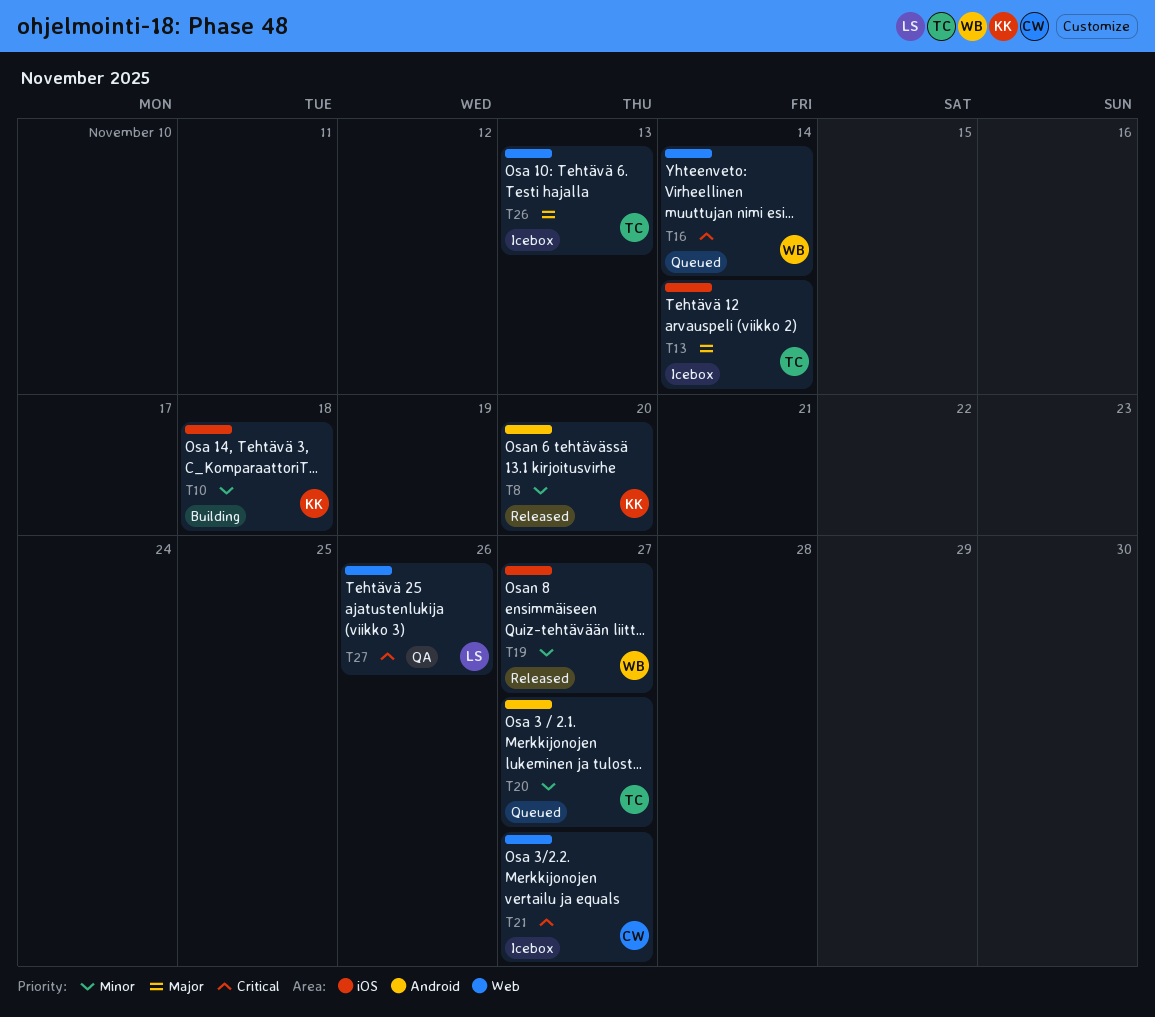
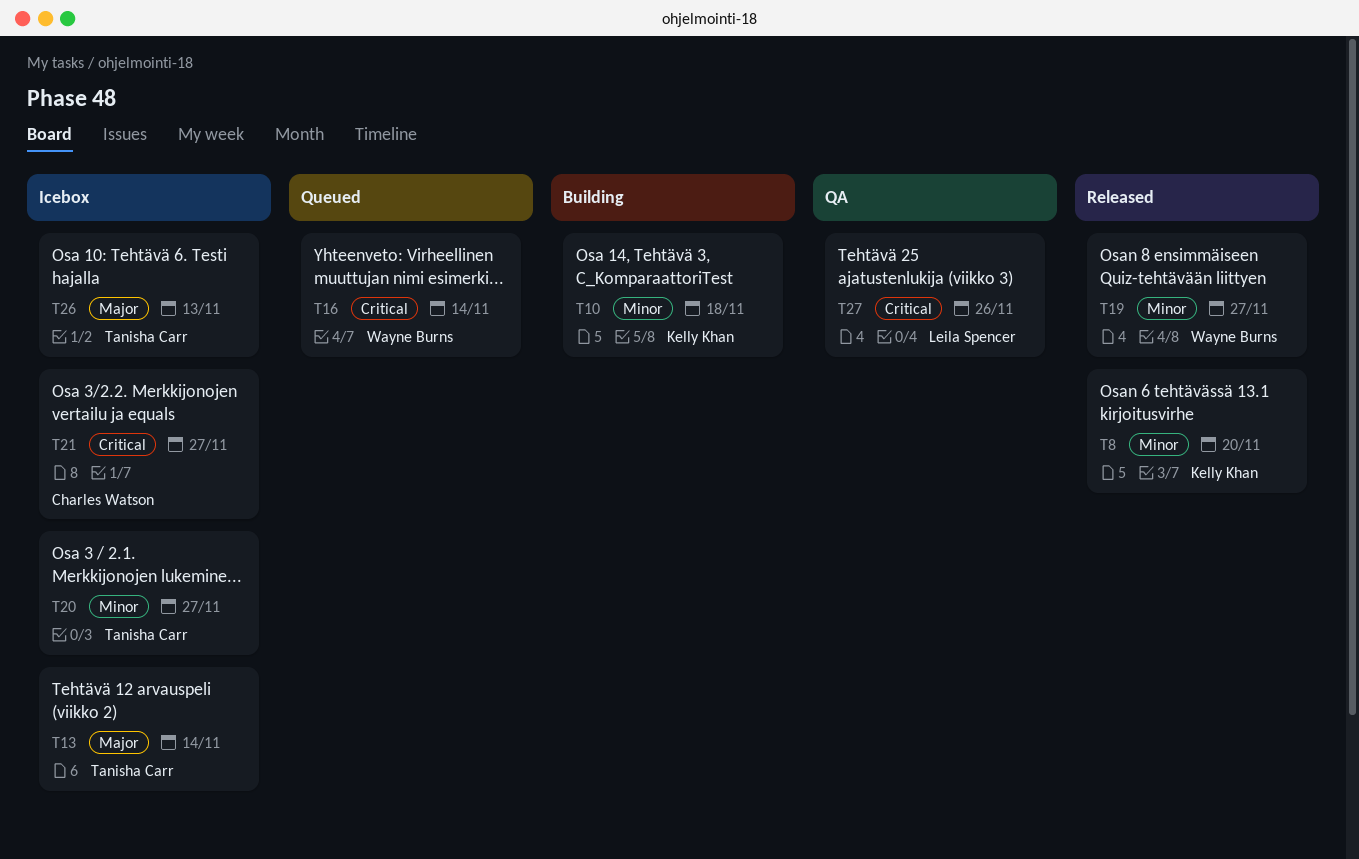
T20, status: Queued -> Icebox

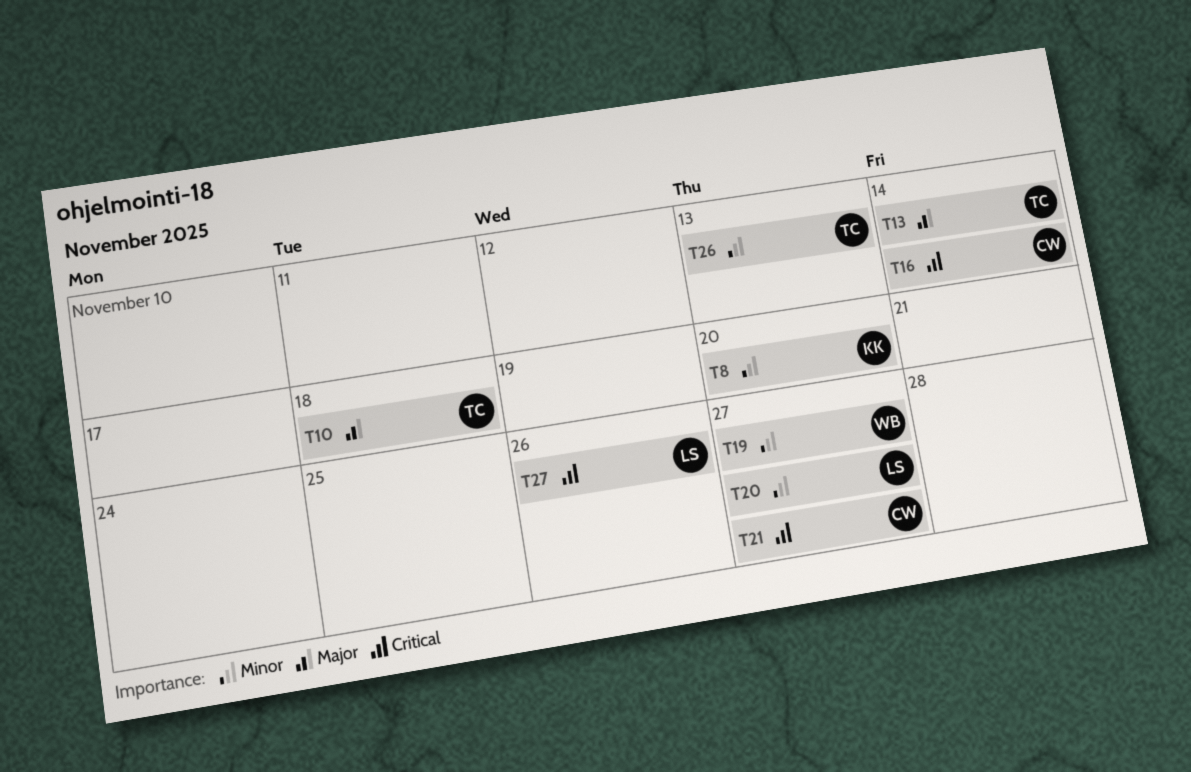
T10, owner: Kelly Khan -> Tanisha Carr
T10, priority: Minor -> Major
T16, owner: Wayne Burns -> Charles Watson
T20, owner: Tanisha Carr -> Leila Spencer
T26, priority: Major -> Minor

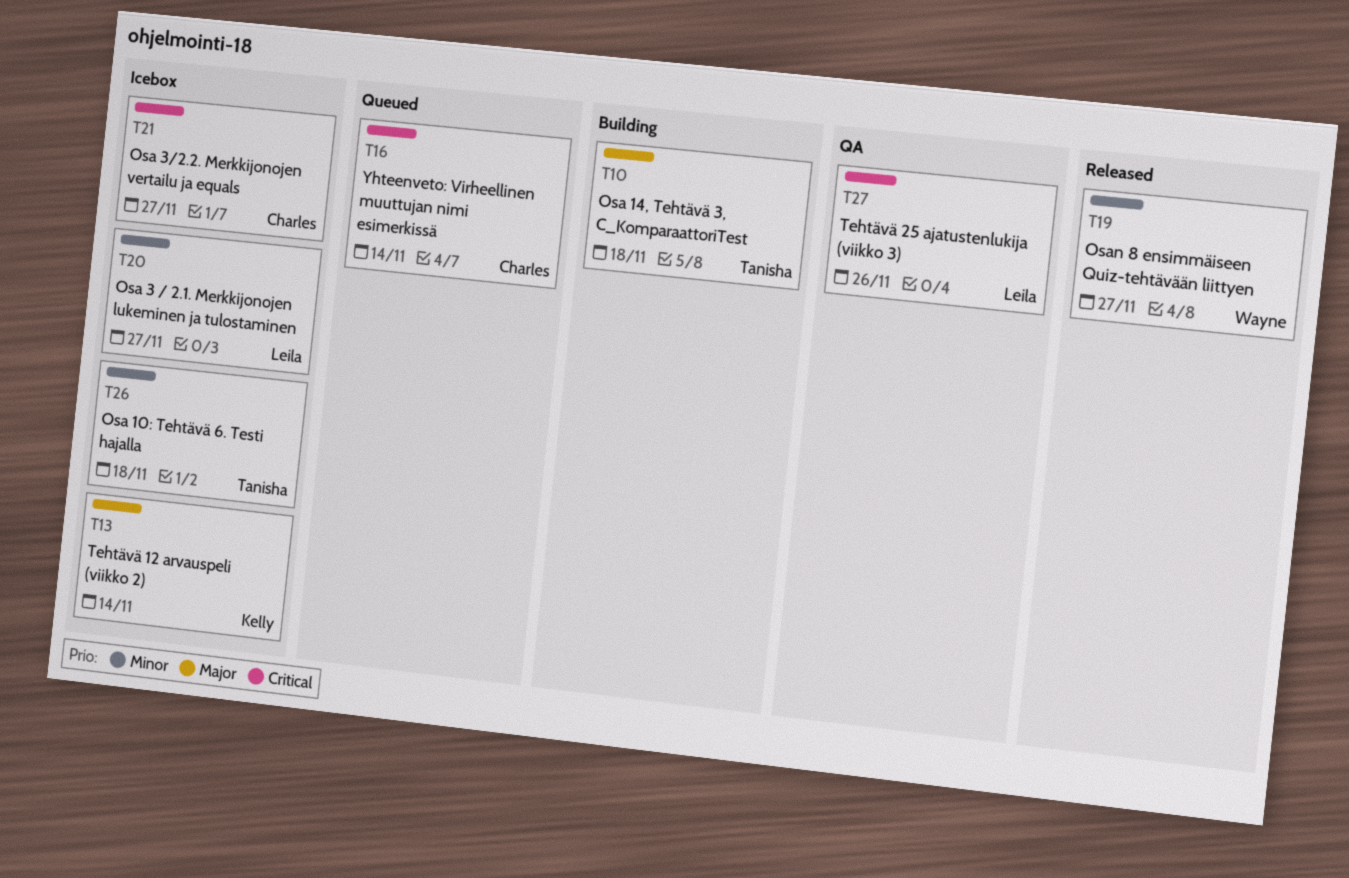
T8: present -> none
T13, owner: Tanisha -> Kelly
T26, due: Nov 13 -> Nov 18

